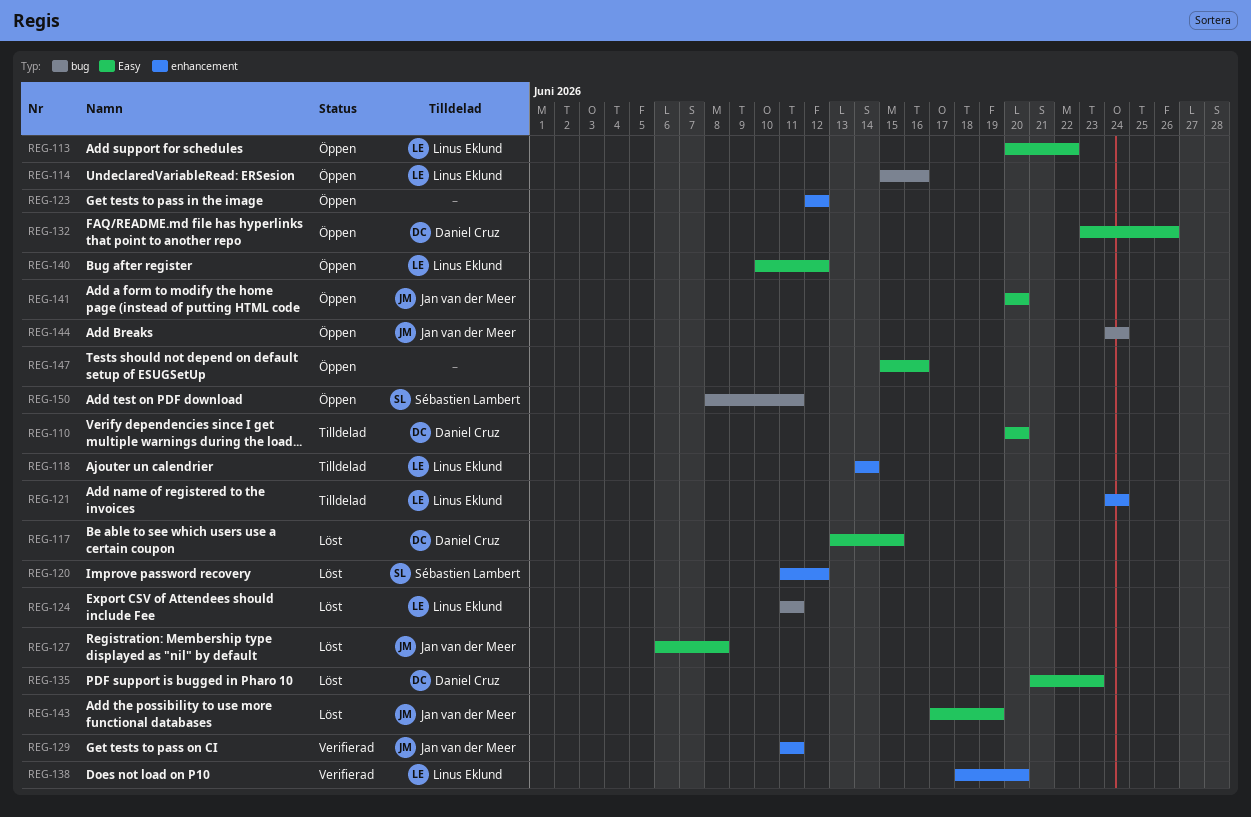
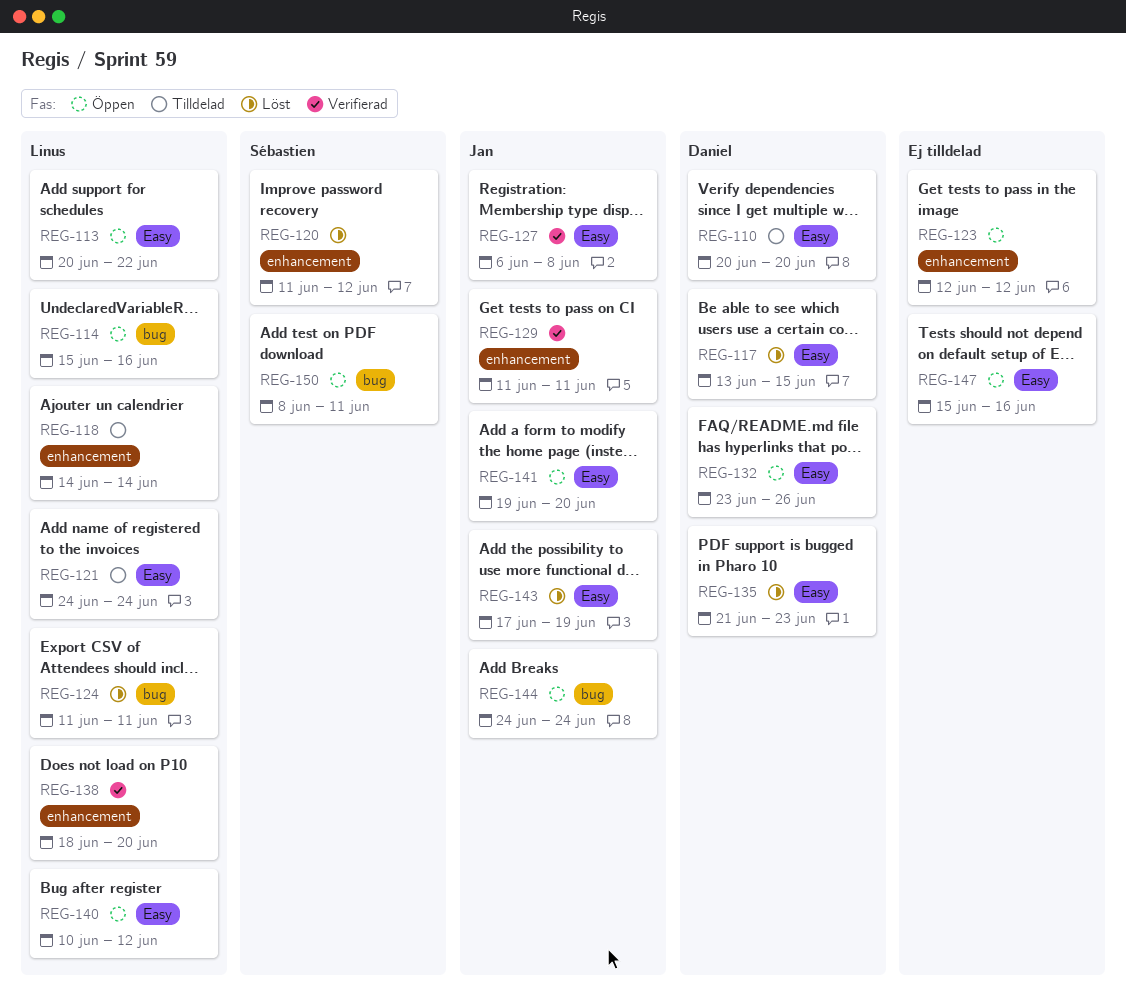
REG-121, label: enhancement -> Easy
REG-127, status: Löst -> Verifierad
REG-141, start: Jun 20 -> Jun 19

